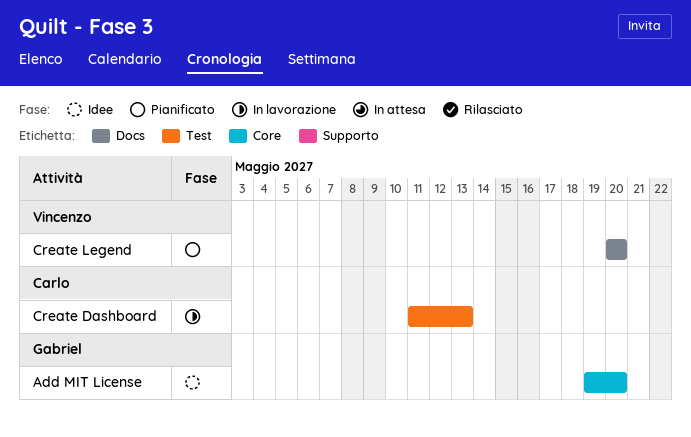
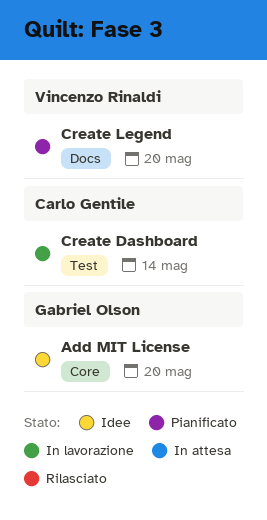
Create Dashboard, due: May 13 -> May 14

